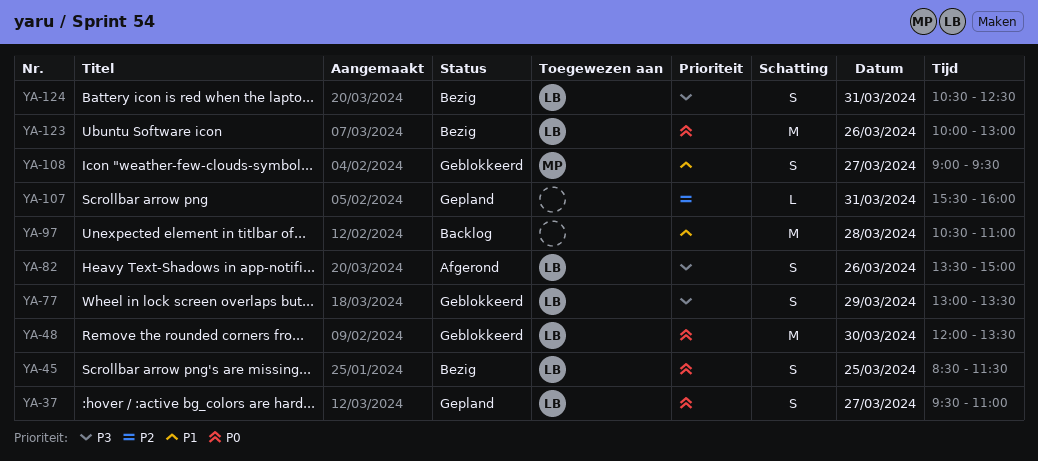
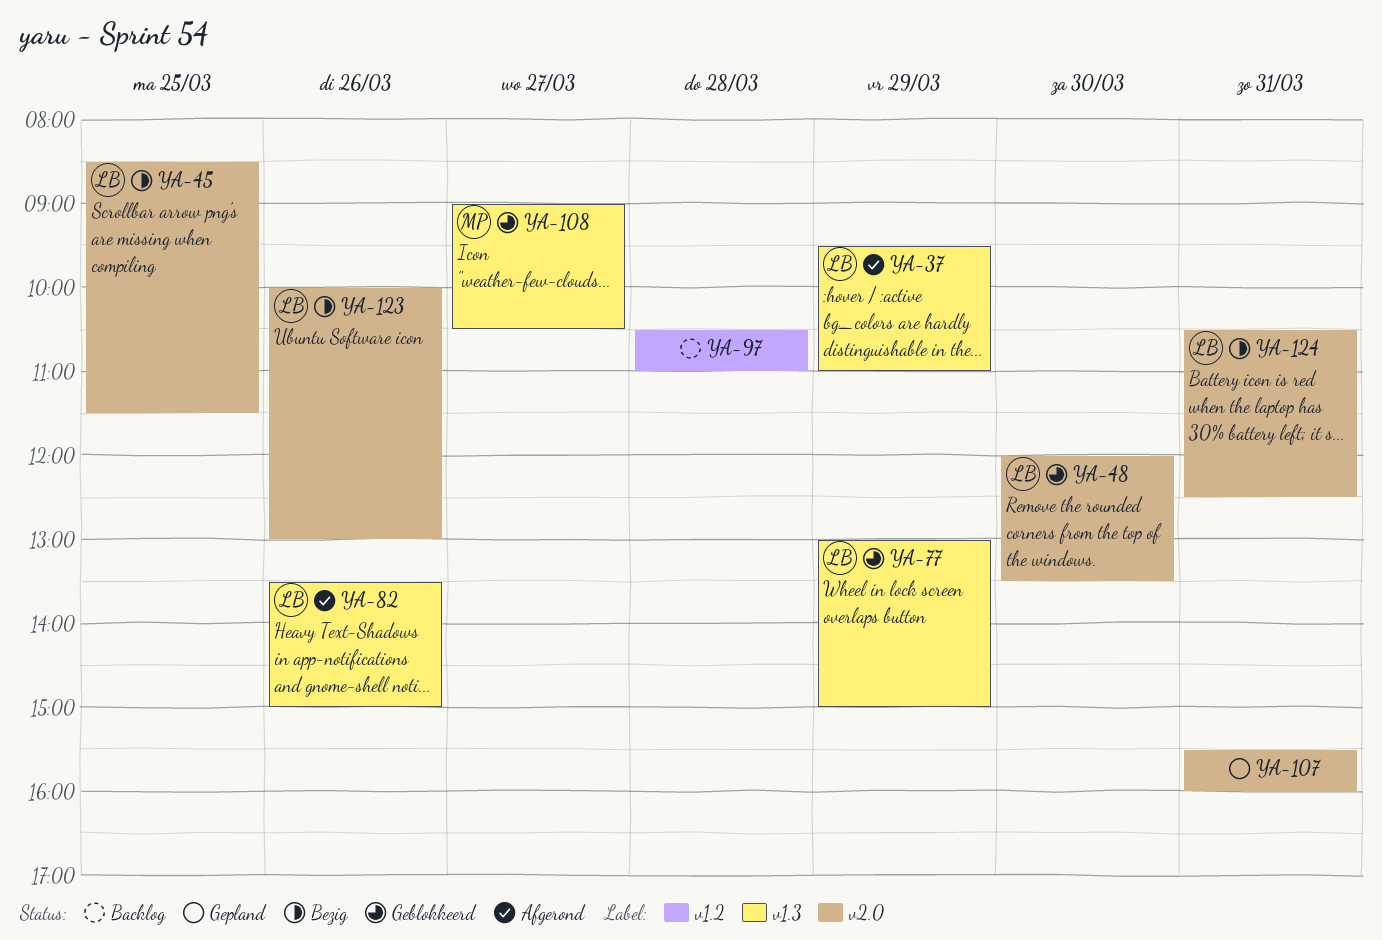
YA-37, status: Gepland -> Afgerond
YA-37, day: Mar 27 -> Mar 29
YA-77, ends: 13:30 -> 15:00
YA-108, ends: 09:30 -> 10:30

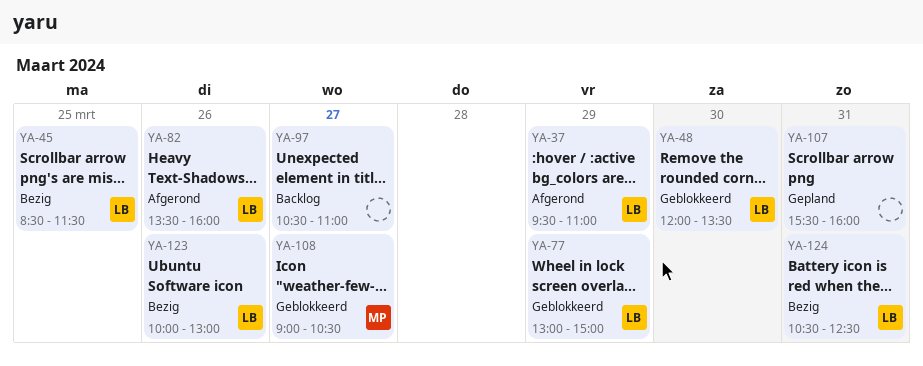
YA-82, ends: 15:00 -> 16:00
YA-97, day: Mar 28 -> Mar 27

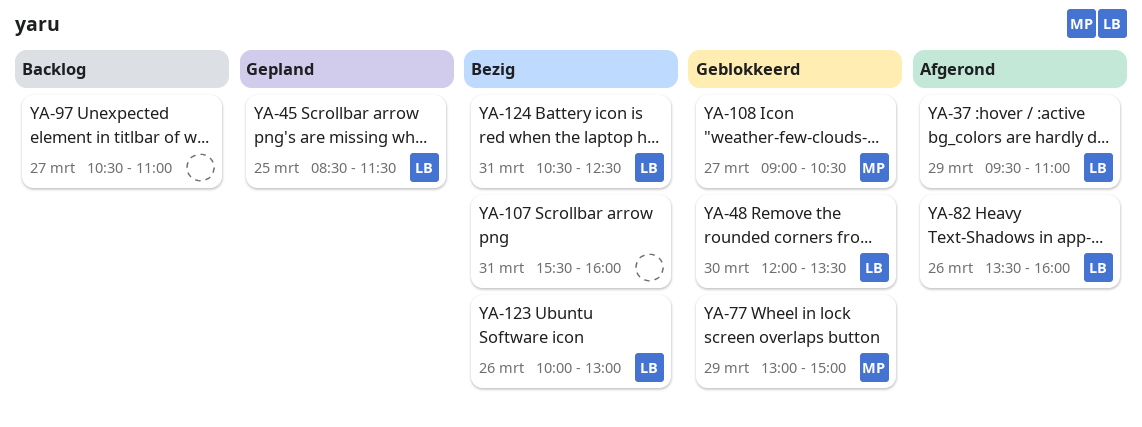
YA-45, status: Bezig -> Gepland
YA-77, owner: LB -> MP
YA-107, status: Gepland -> Bezig

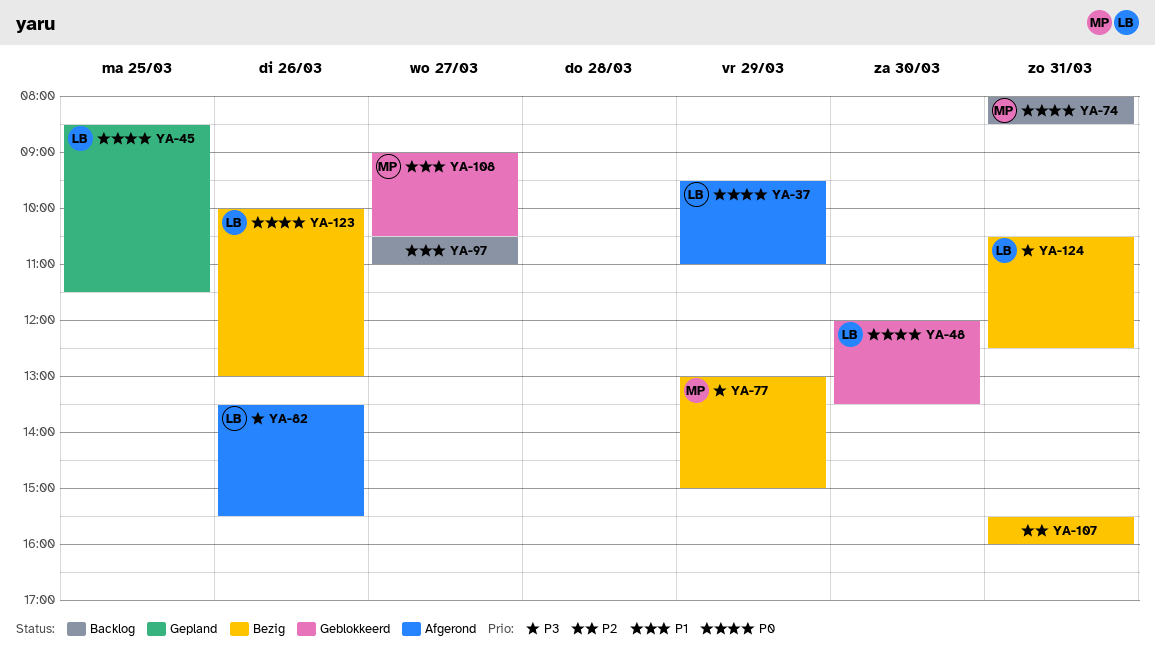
YA-74: none -> present
YA-77, status: Geblokkeerd -> Bezig
YA-82, ends: 16:00 -> 15:30

